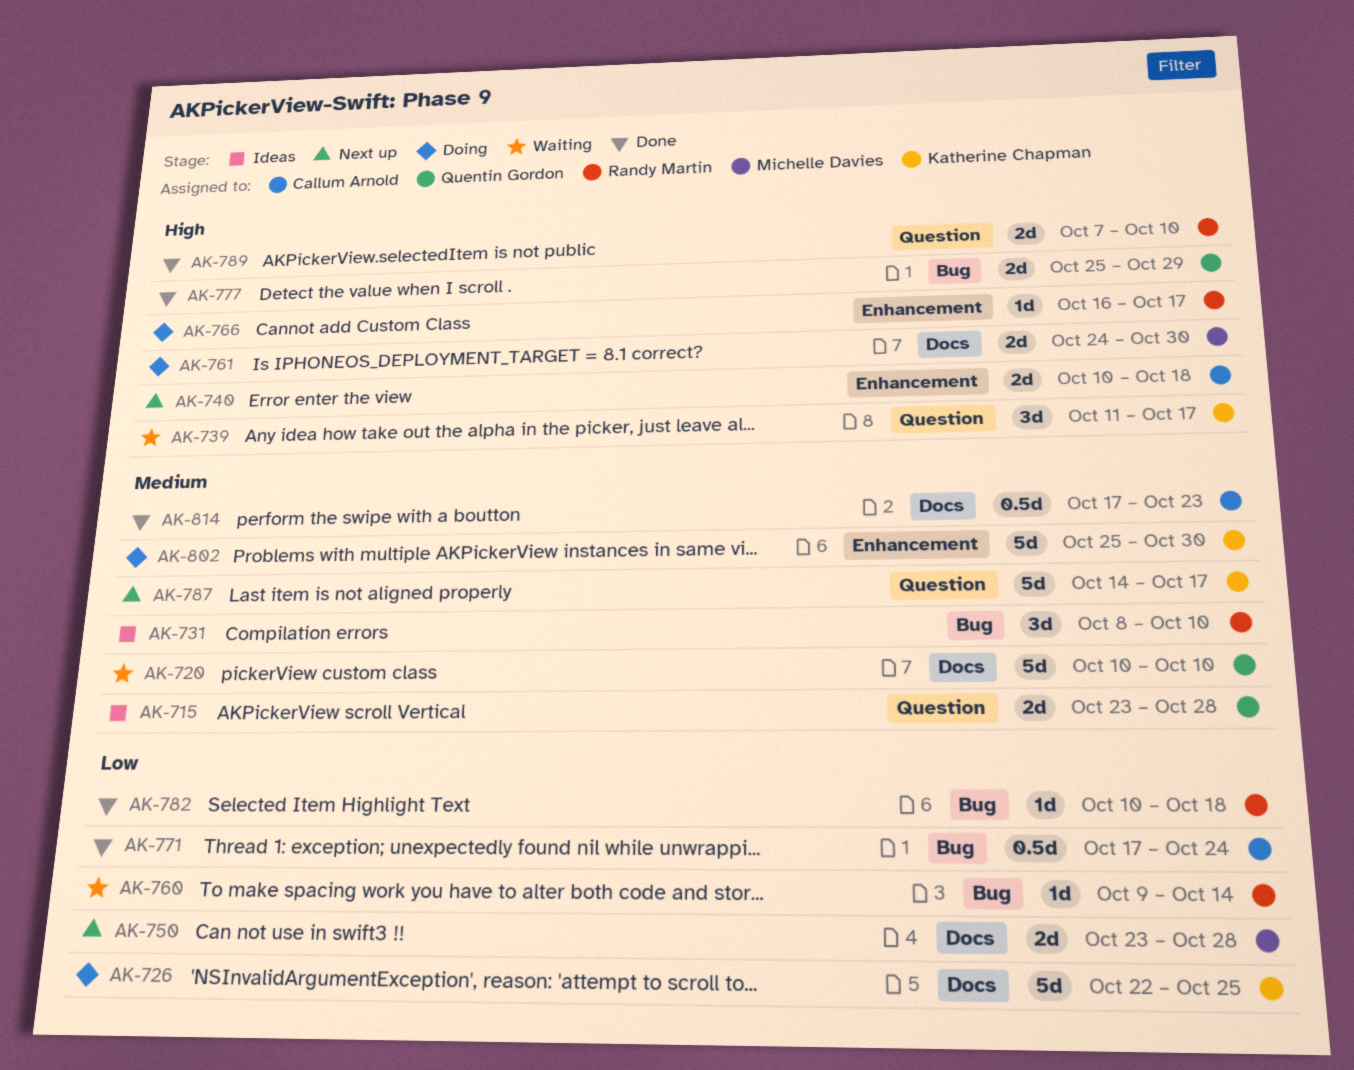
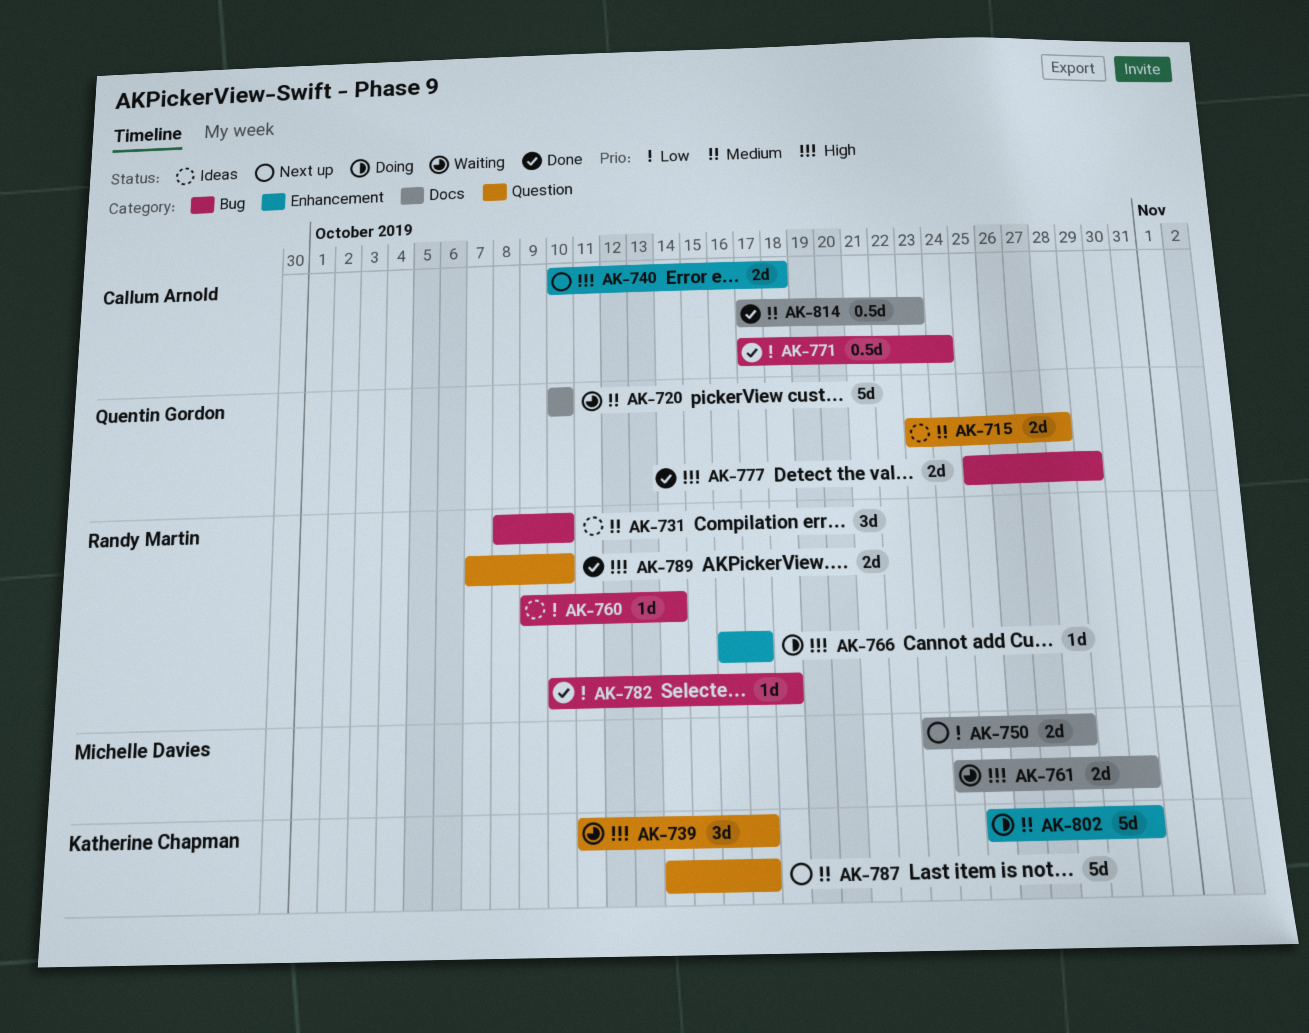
AK-726: present -> none
AK-760, status: Waiting -> Ideas
AK-761, status: Doing -> Waiting

